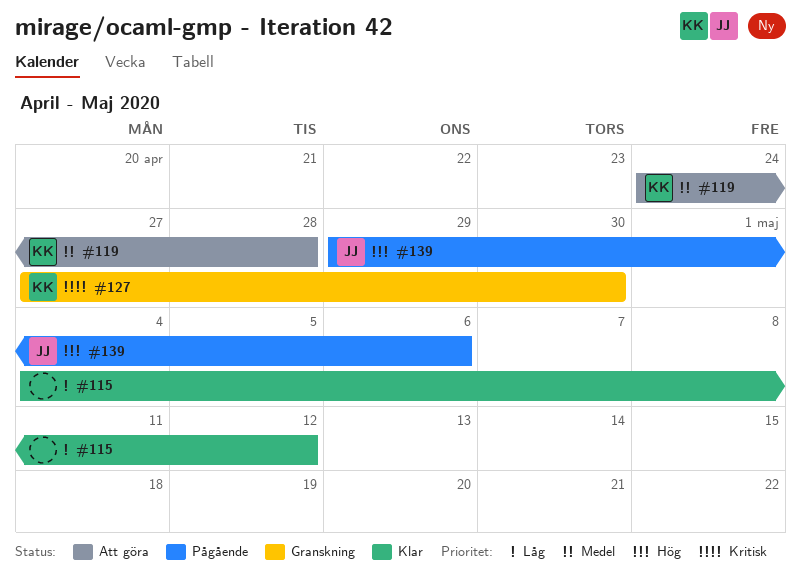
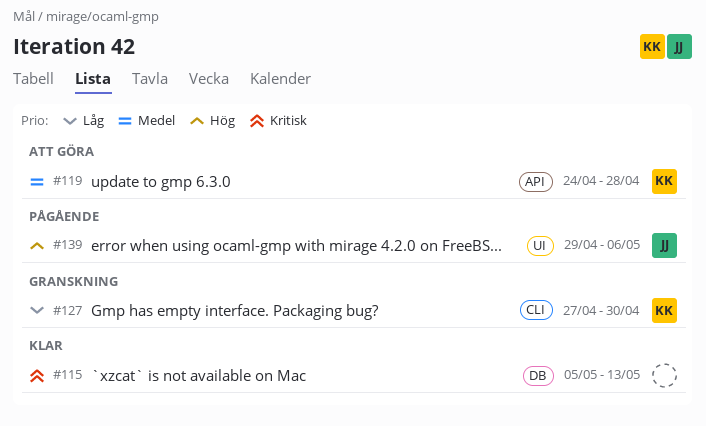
#115, priority: Låg -> Kritisk
#115, start: May 4 -> May 5
#115, due: May 12 -> May 13
#127, priority: Kritisk -> Låg

